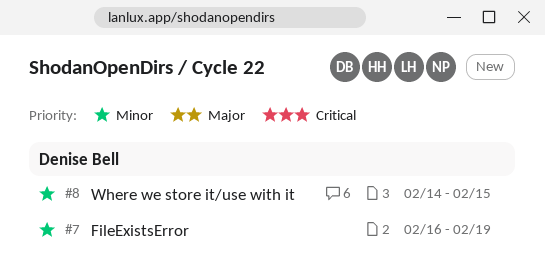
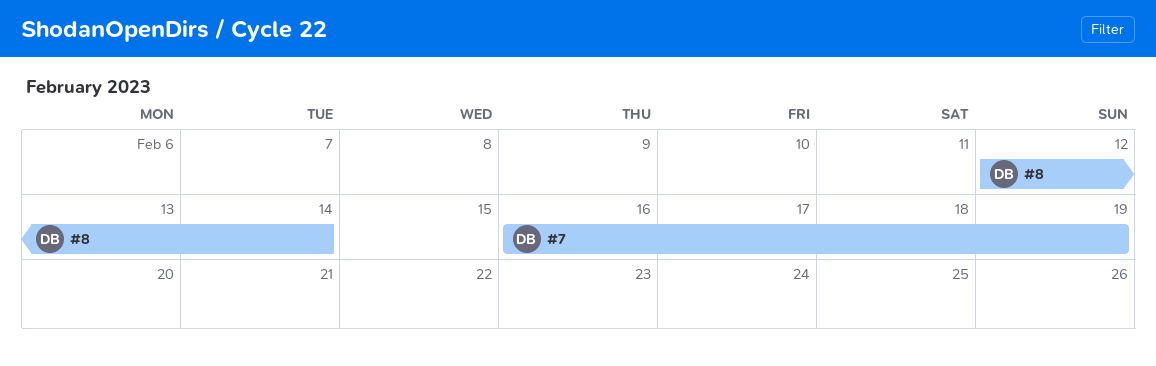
#8, start: Feb 14 -> Feb 12
#8, due: Feb 15 -> Feb 14

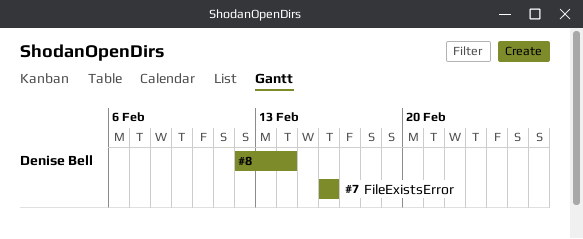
#7, due: Feb 19 -> Feb 16

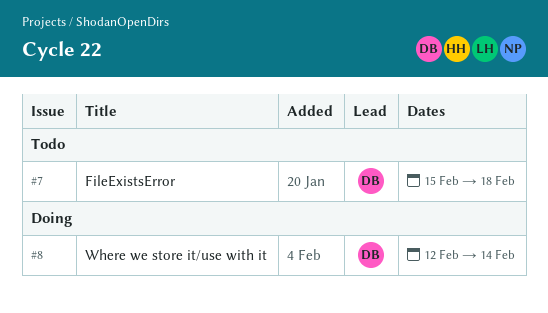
#7, start: Feb 16 -> Feb 15
#7, due: Feb 16 -> Feb 18

